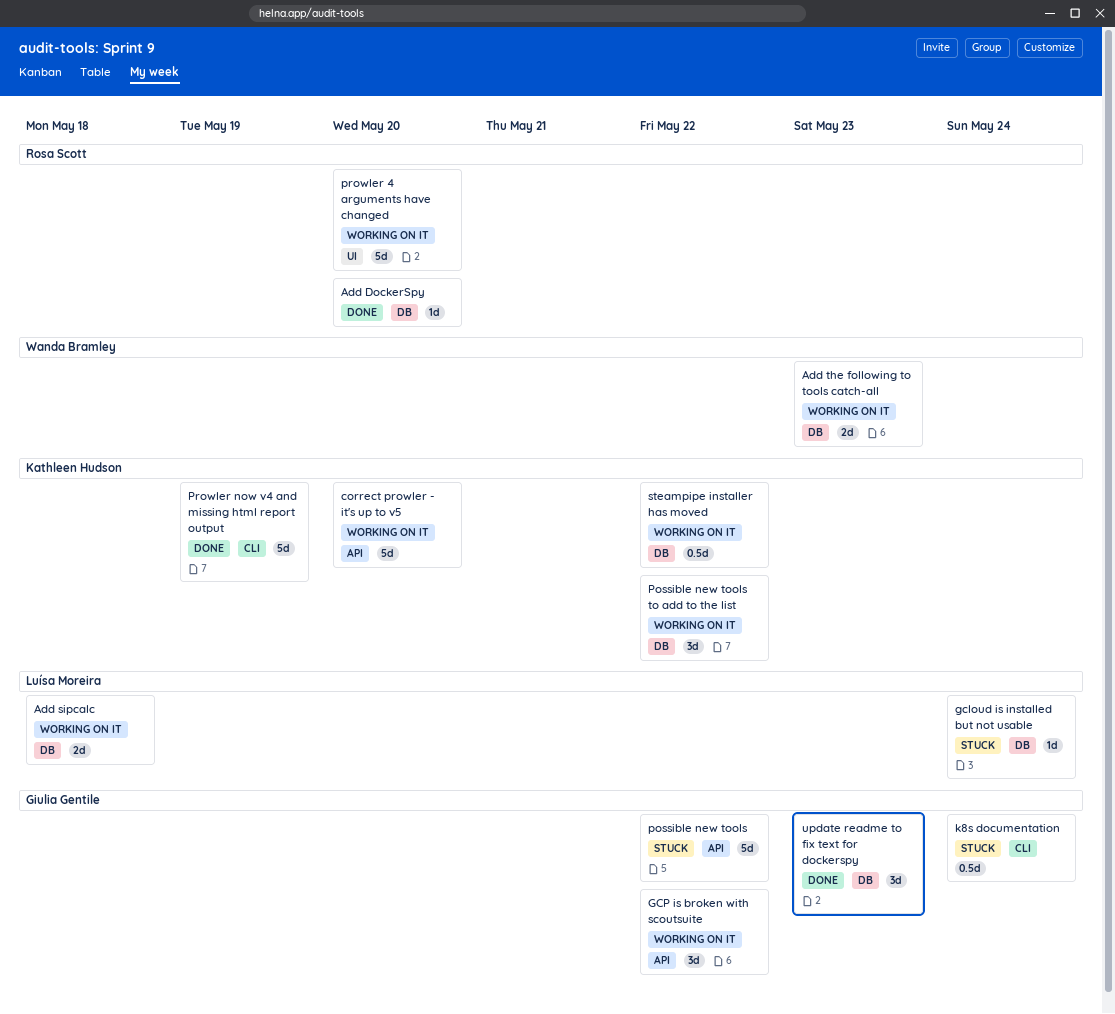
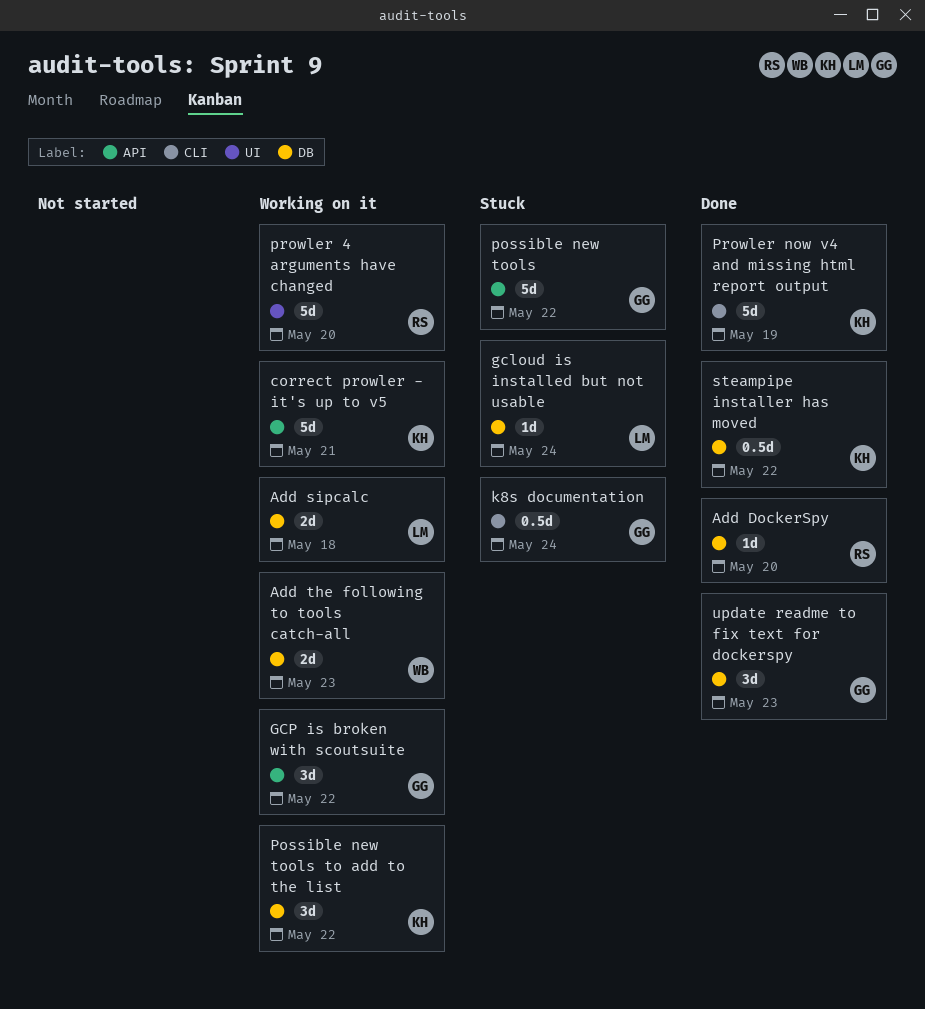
correct prowler - it's up to v5, due: May 20 -> May 21
steampipe installer has moved, status: Working on it -> Done

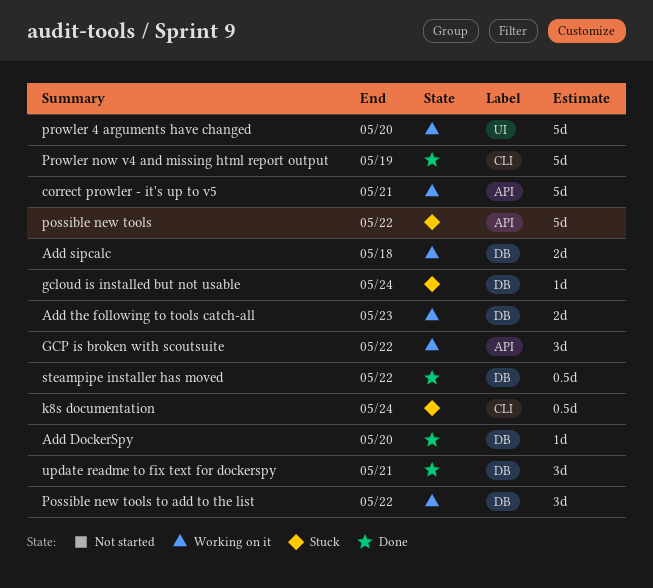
update readme to fix text for dockerspy, due: May 23 -> May 21

